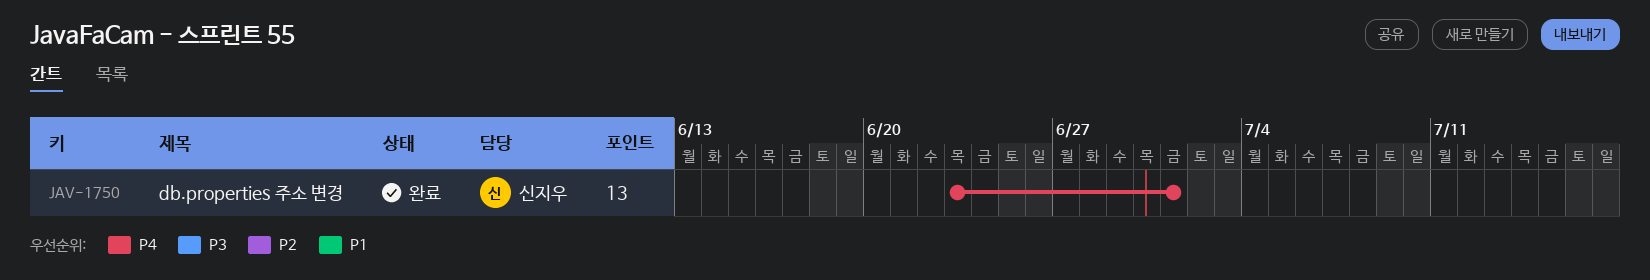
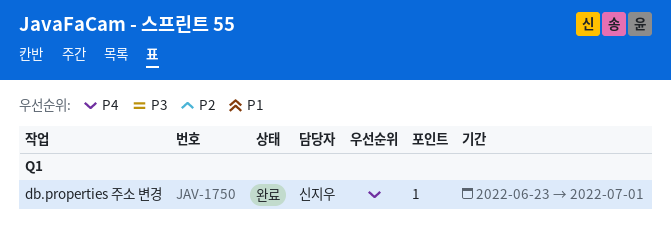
JAV-1750, estimate: 13 -> 1

